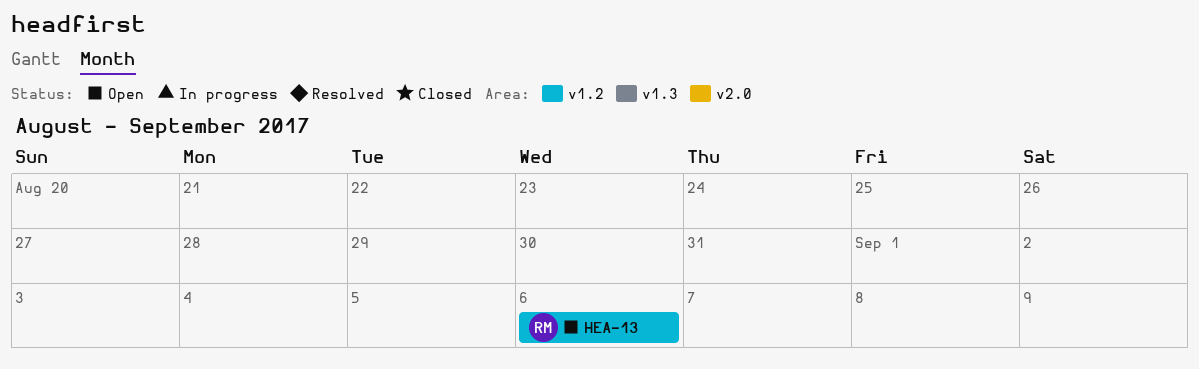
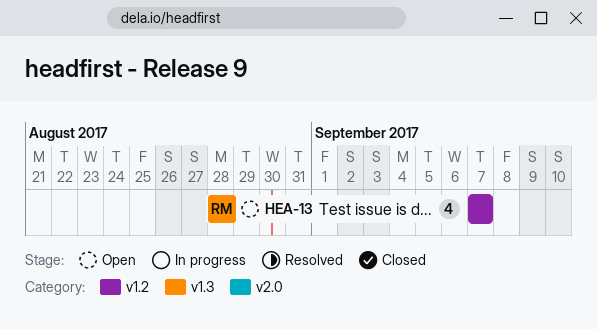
HEA-13, start: Sep 6 -> Sep 7
HEA-13, due: Sep 6 -> Sep 7

